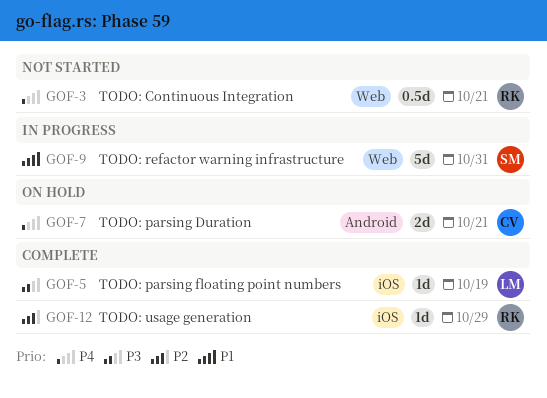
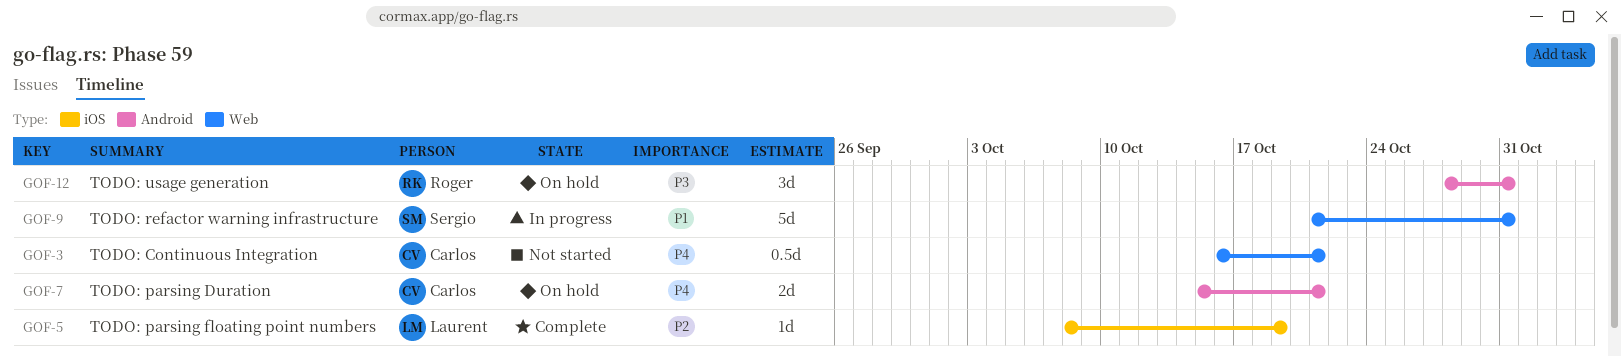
GOF-3, owner: Roger -> Carlos
GOF-5, priority: P3 -> P2
GOF-12, status: Complete -> On hold
GOF-12, priority: P2 -> P3
GOF-12, label: iOS -> Android
GOF-12, estimate: 1d -> 3d
GOF-12, due: Oct 29 -> Oct 31

